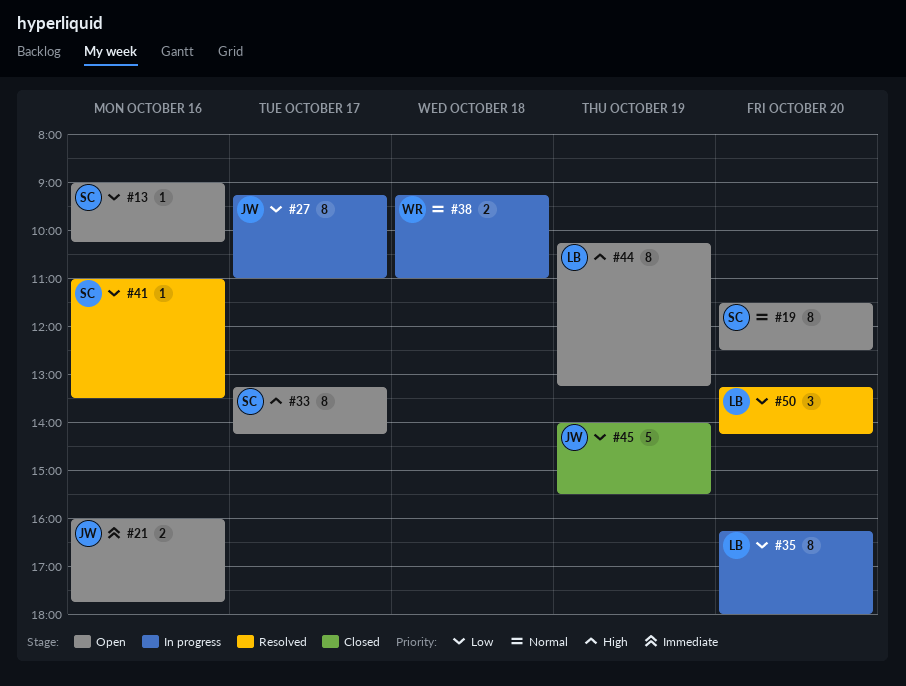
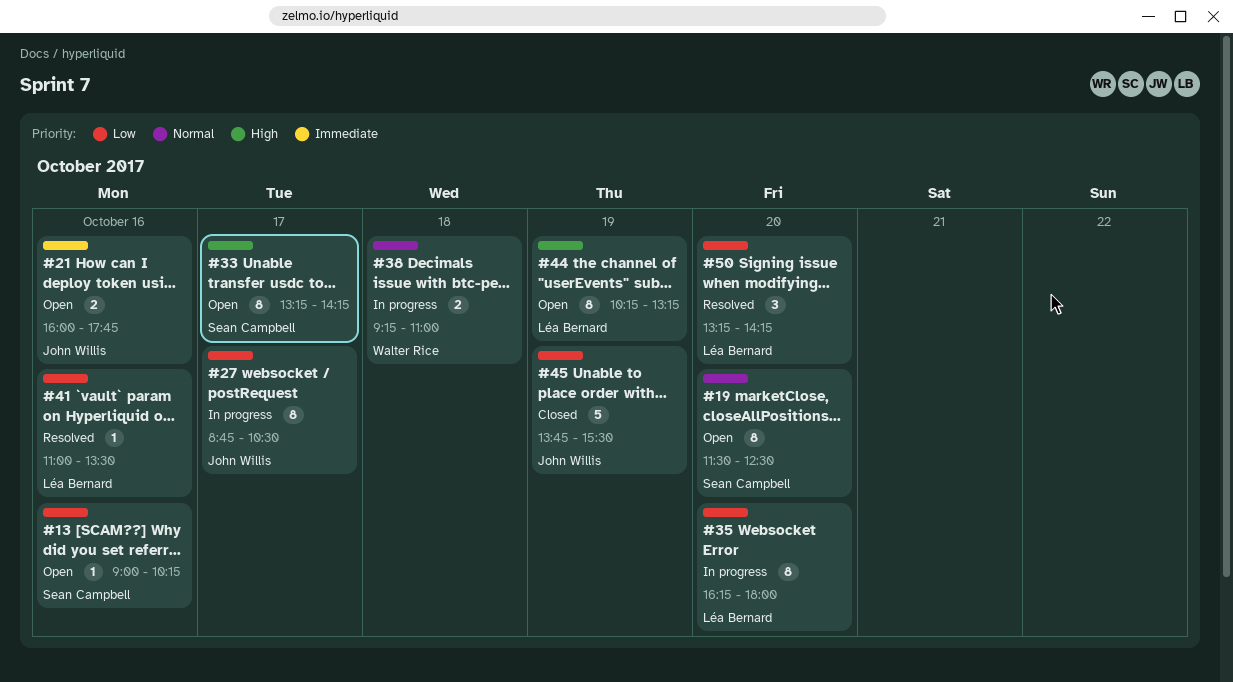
#27, begins: 09:15 -> 08:45
#27, ends: 11:00 -> 10:30
#41, owner: Sean Campbell -> Léa Bernard
#45, begins: 14:00 -> 13:45

